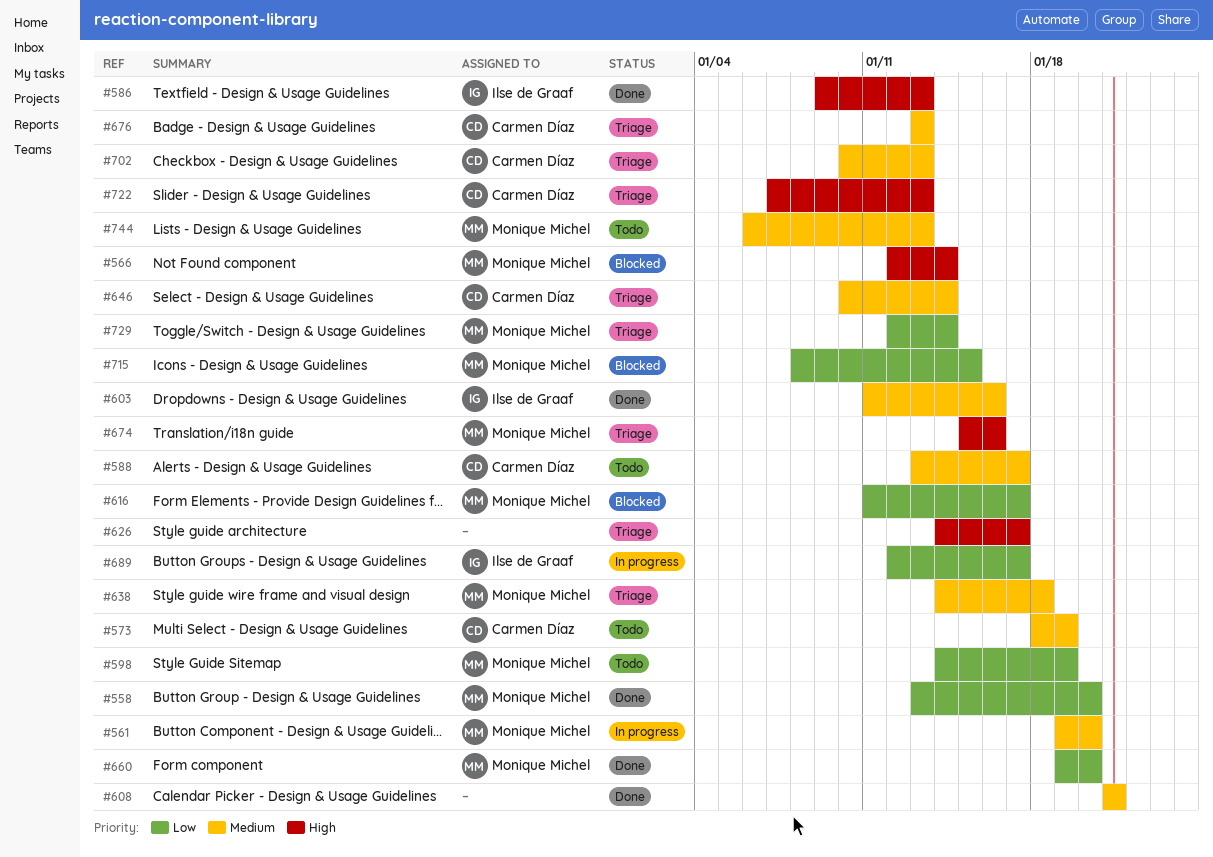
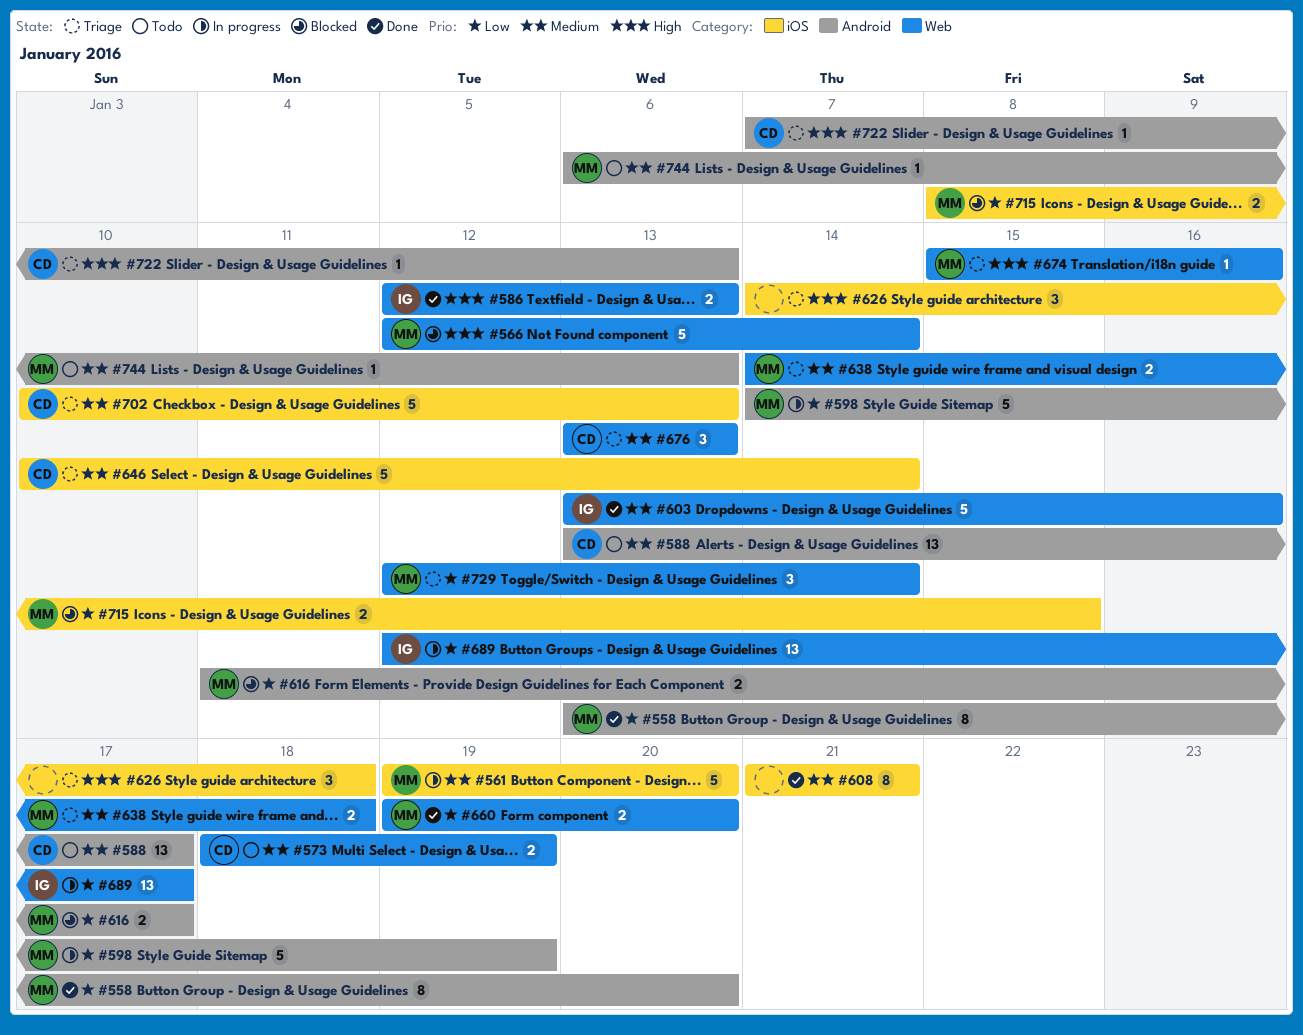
#586, start: Jan 9 -> Jan 12
#598, status: Todo -> In progress
#603, start: Jan 11 -> Jan 13
#626, due: Jan 17 -> Jan 18

